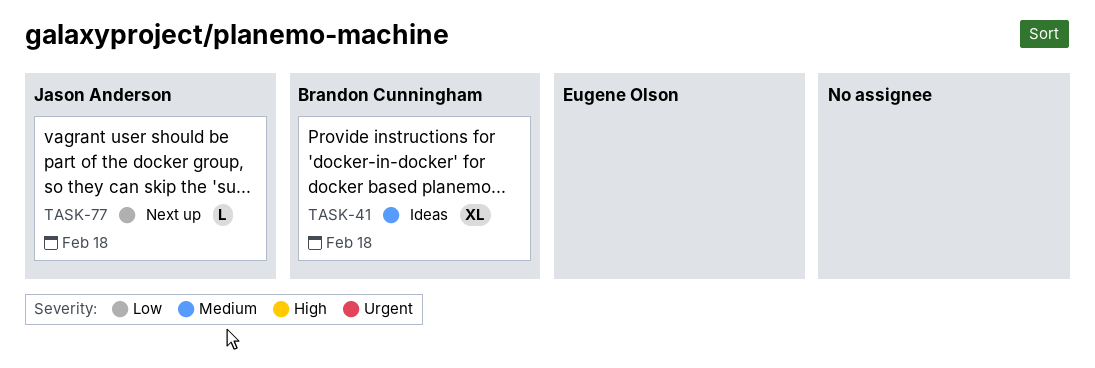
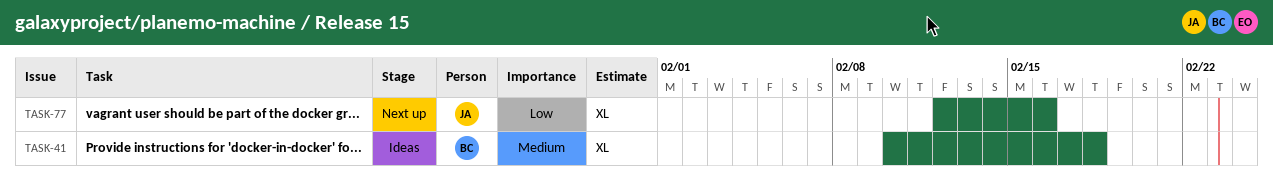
TASK-77, estimate: L -> XL
TASK-77, due: Feb 18 -> Feb 16

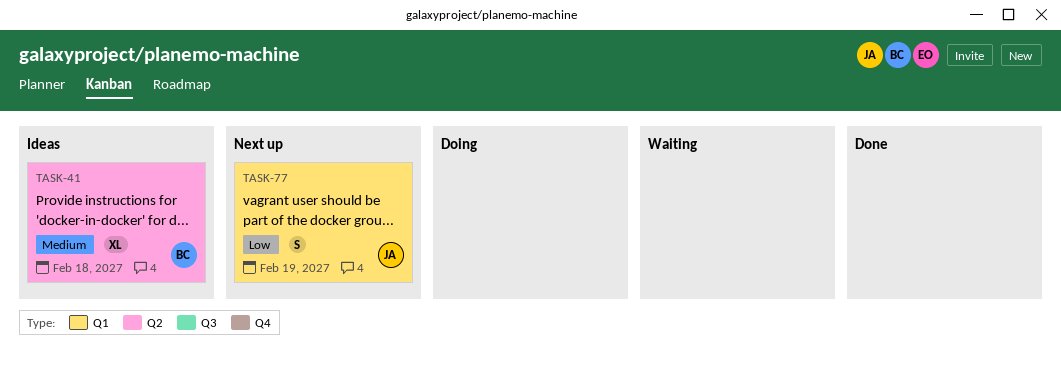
TASK-77, estimate: XL -> S
TASK-77, due: Feb 16 -> Feb 19

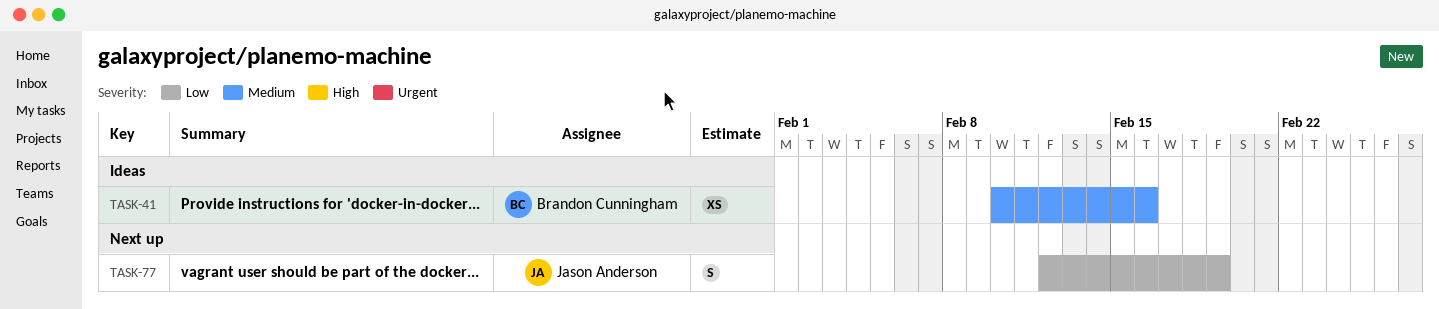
TASK-41, estimate: XL -> XS
TASK-41, due: Feb 18 -> Feb 16

